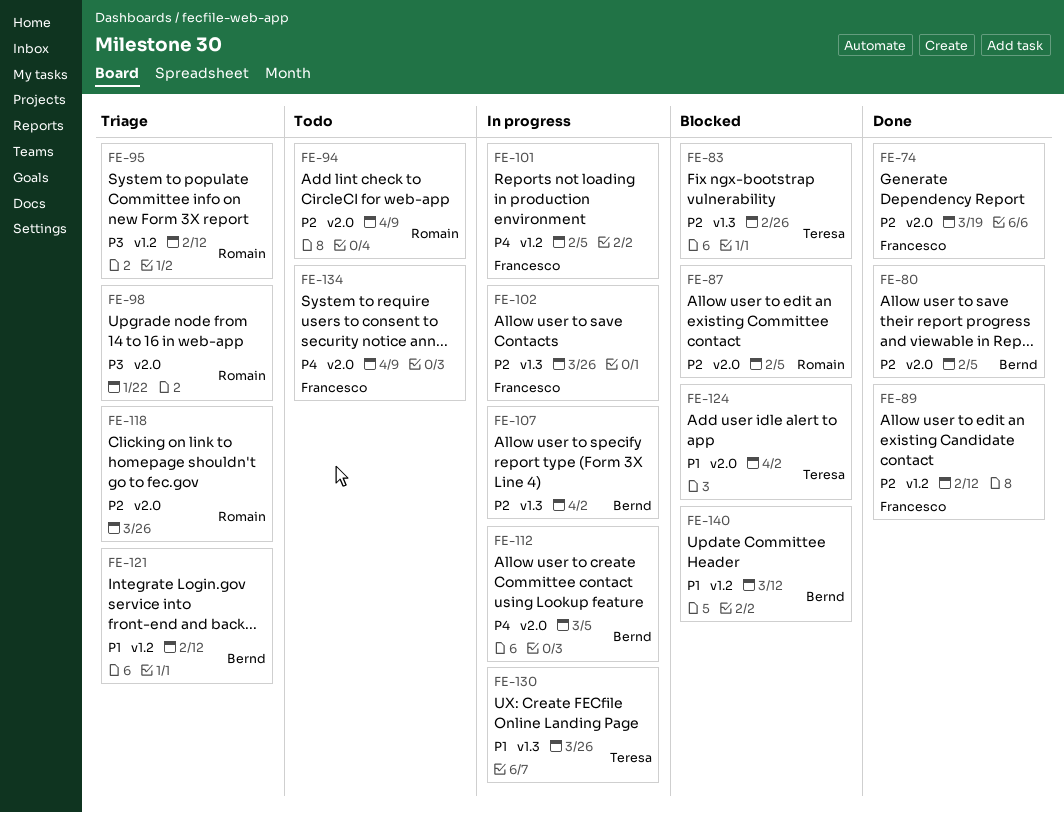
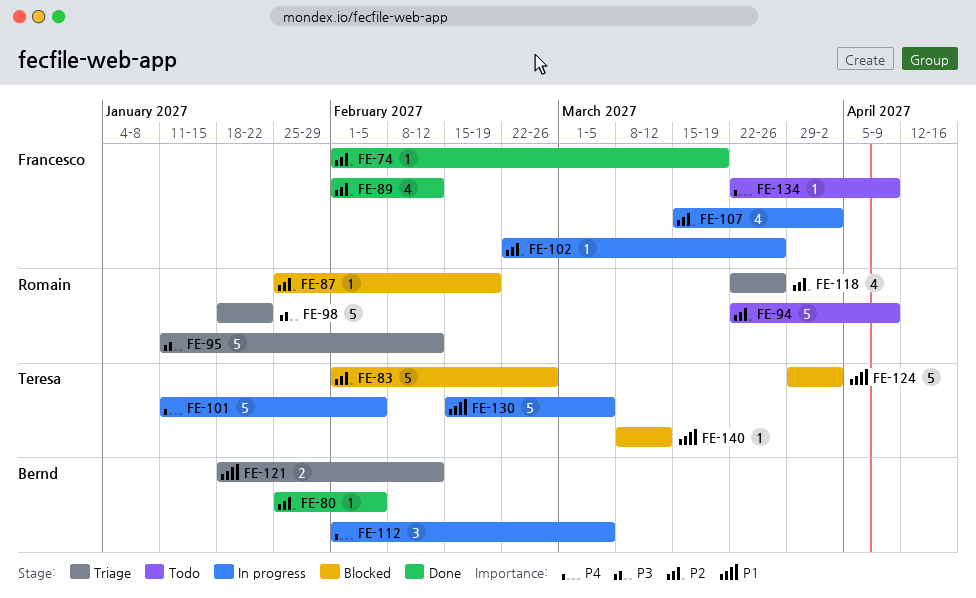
FE-87, due: Feb 5 -> Feb 19
FE-101, owner: Francesco -> Teresa
FE-107, owner: Bernd -> Francesco
FE-130, due: Mar 26 -> Mar 5
FE-140, owner: Bernd -> Teresa

